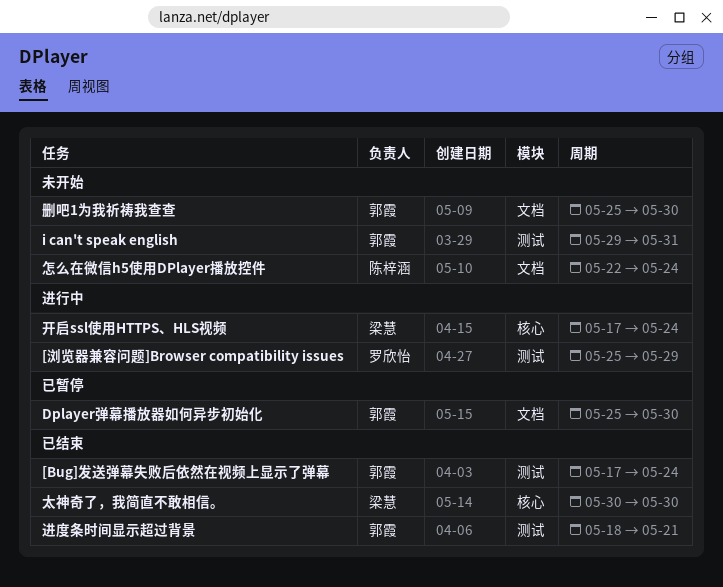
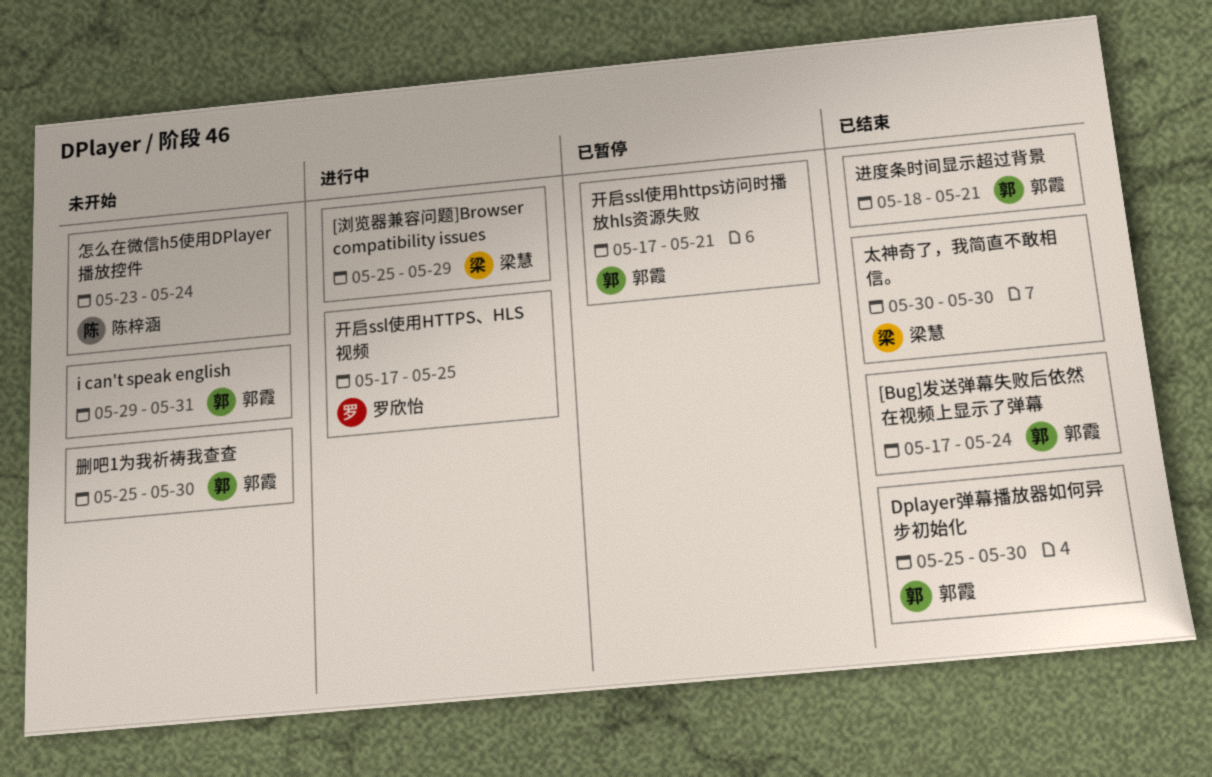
[浏览器兼容问题]Browser compatibility issues, owner: 罗欣怡 -> 梁慧
Dplayer弹幕播放器如何异步初始化, status: 已暂停 -> 已结束
开启ssl使用HTTPS、HLS视频, owner: 梁慧 -> 罗欣怡
开启ssl使用HTTPS、HLS视频, due: May 24 -> May 25
开启ssl使用https访问时播放hls资源失败: none -> present
怎么在微信h5使用DPlayer播放控件, start: May 22 -> May 23

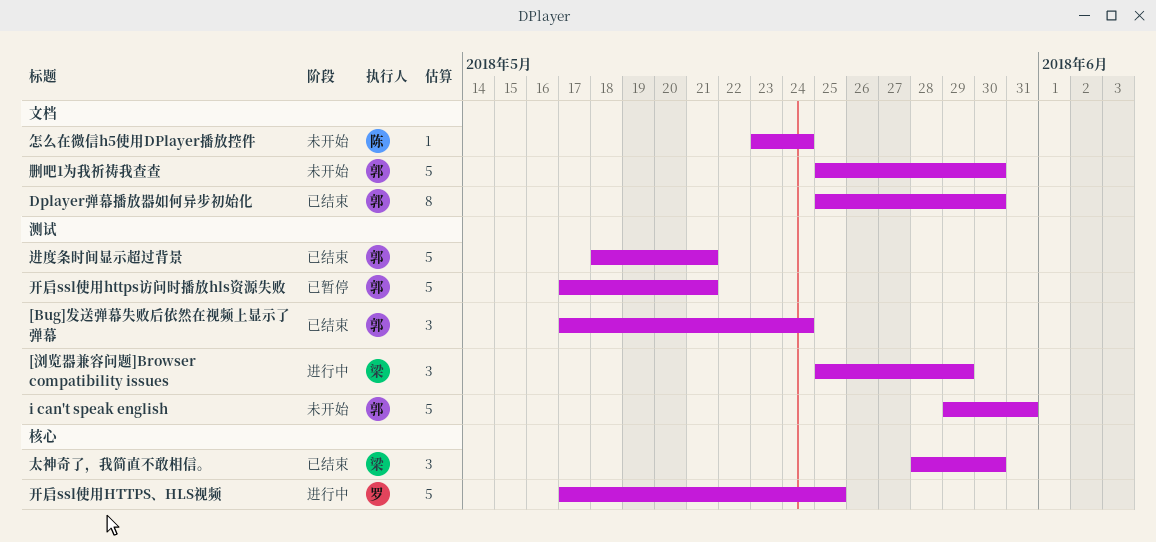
太神奇了，我简直不敢相信。, start: May 30 -> May 28

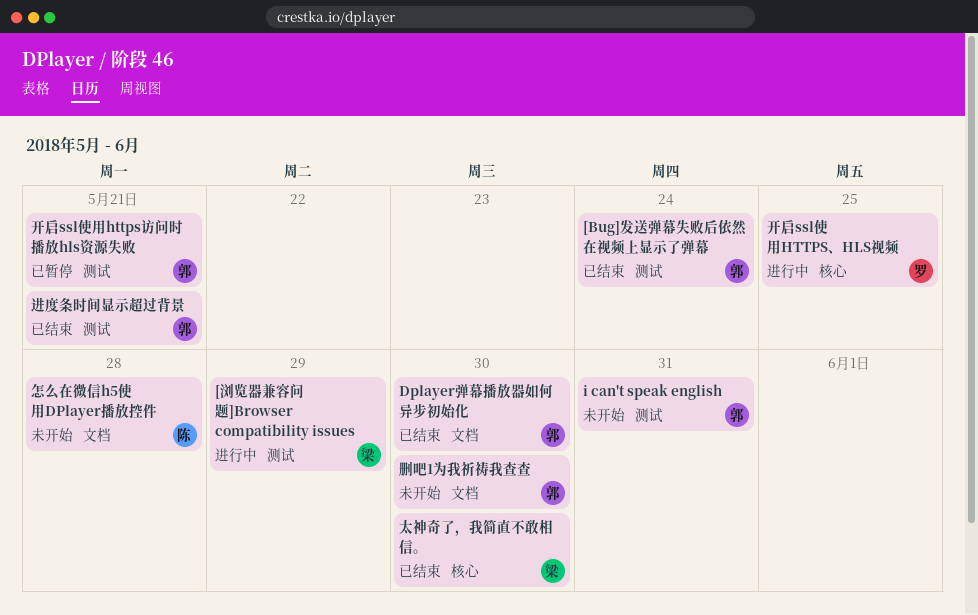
怎么在微信h5使用DPlayer播放控件, due: May 24 -> May 28

